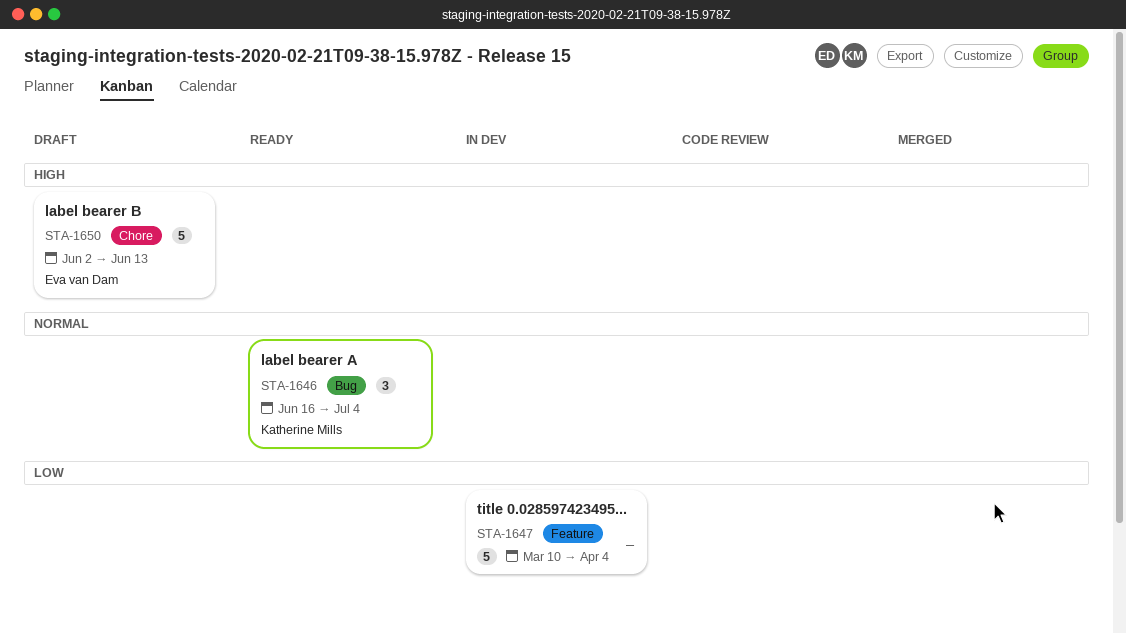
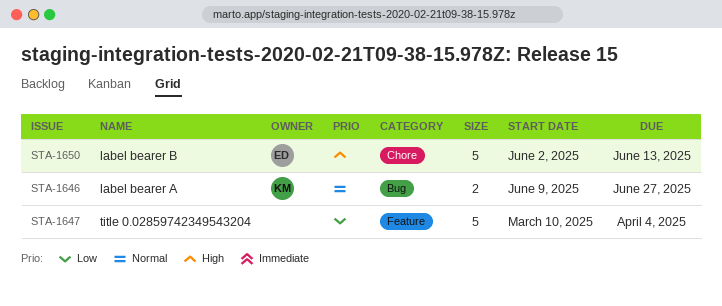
STA-1646, estimate: 3 -> 2
STA-1646, start: Jun 16 -> Jun 9
STA-1646, due: Jul 4 -> Jun 27

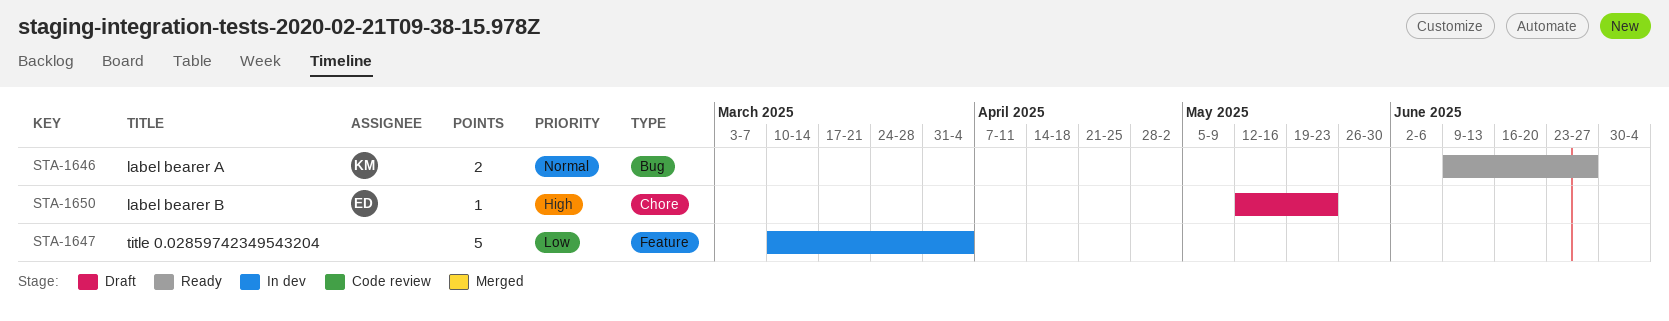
STA-1650, estimate: 5 -> 1
STA-1650, start: Jun 2 -> May 12
STA-1650, due: Jun 13 -> May 23

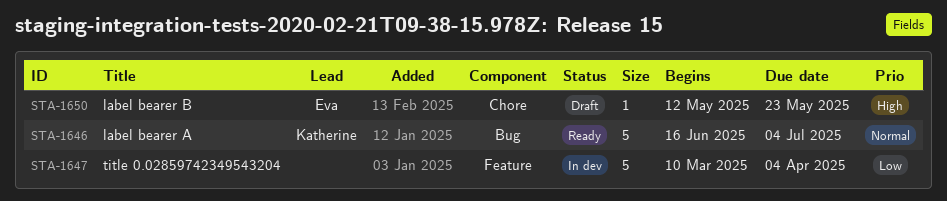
STA-1646, estimate: 2 -> 5
STA-1646, start: Jun 9 -> Jun 16
STA-1646, due: Jun 27 -> Jul 4

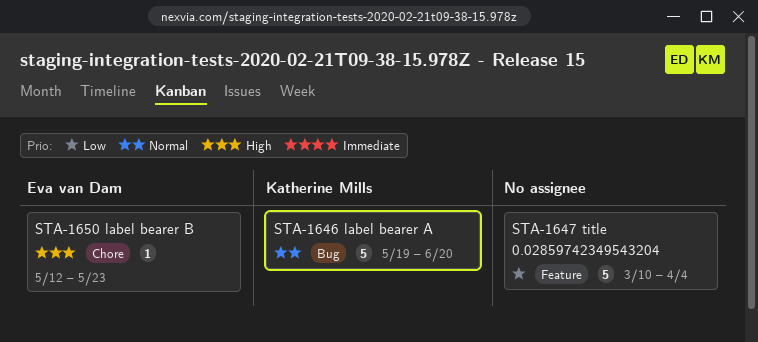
STA-1646, start: Jun 16 -> May 19
STA-1646, due: Jul 4 -> Jun 20

